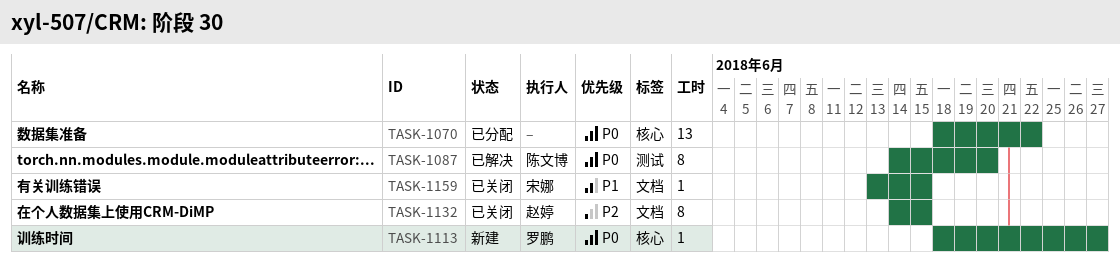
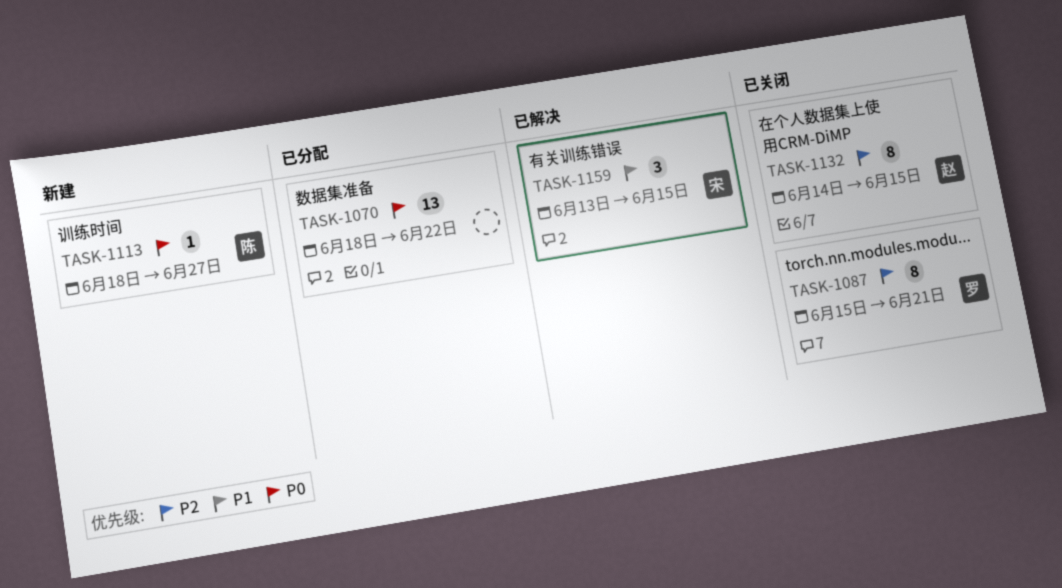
TASK-1087, status: 已解决 -> 已关闭
TASK-1087, owner: 陈文博 -> 罗鹏
TASK-1087, priority: P0 -> P2
TASK-1087, start: Jun 14 -> Jun 15
TASK-1087, due: Jun 20 -> Jun 21
TASK-1113, owner: 罗鹏 -> 陈文博
TASK-1159, status: 已关闭 -> 已解决
TASK-1159, estimate: 1 -> 3

